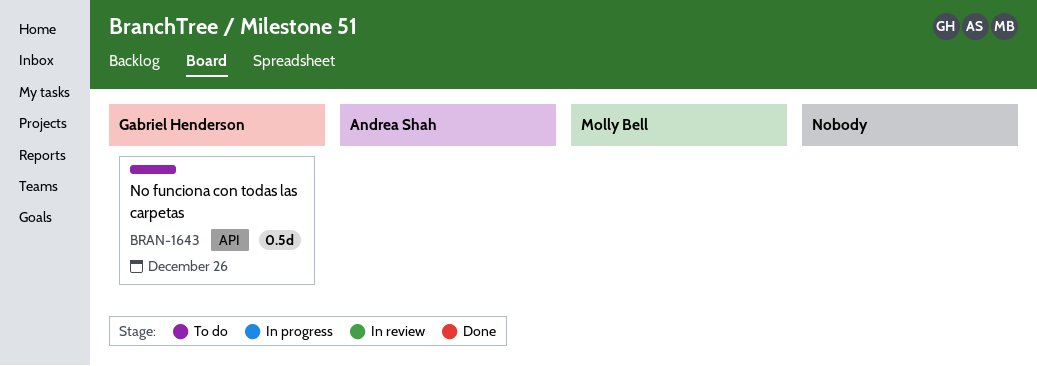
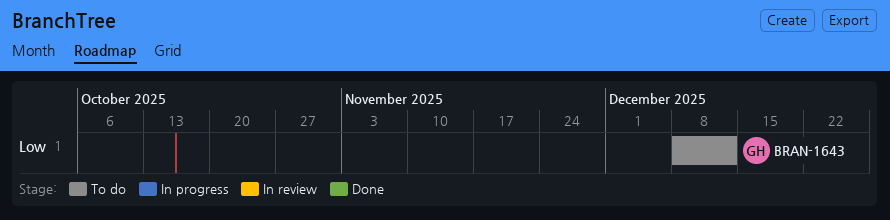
BRAN-1643, due: Dec 26 -> Dec 12

